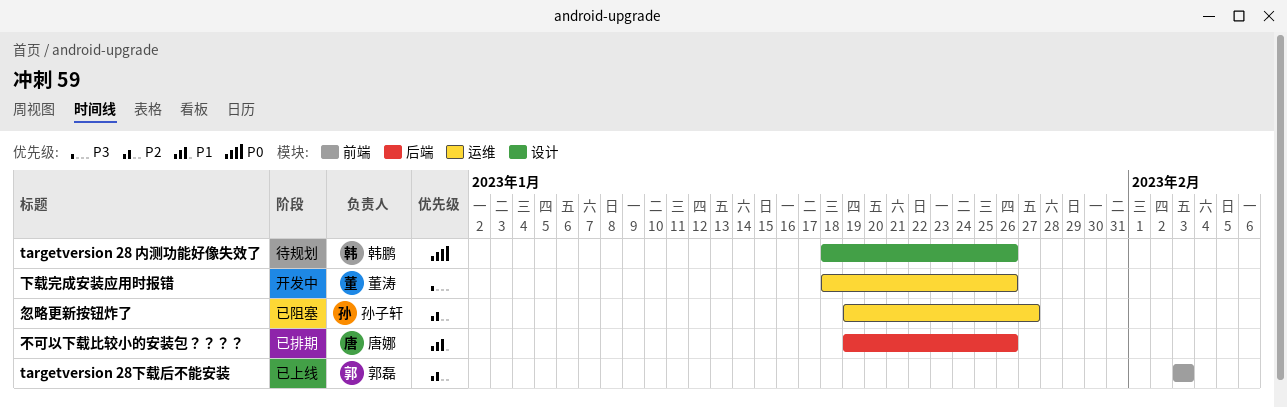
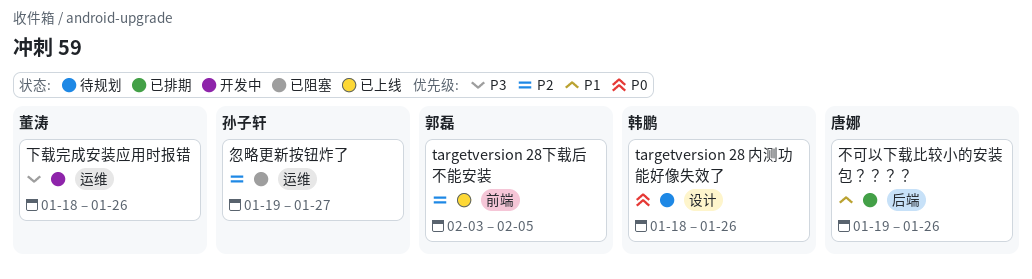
targetversion 28下载后不能安装, due: Feb 3 -> Feb 5

